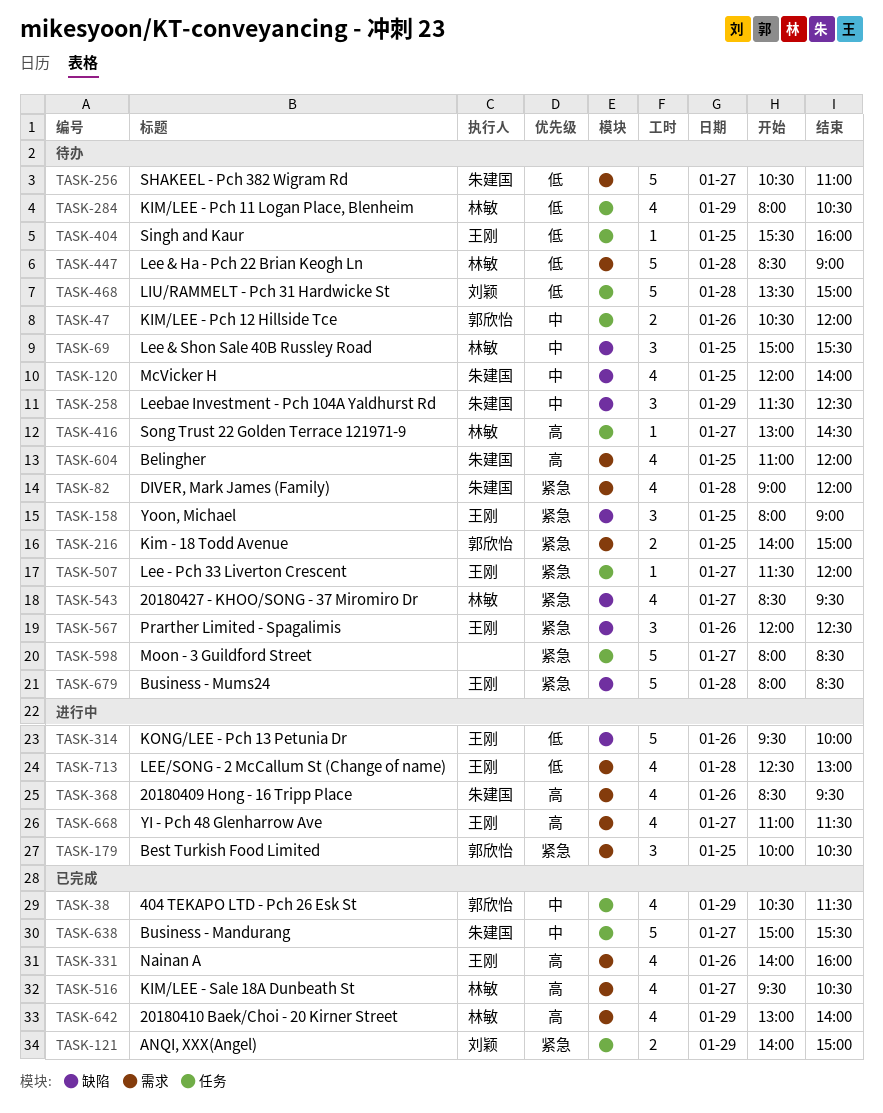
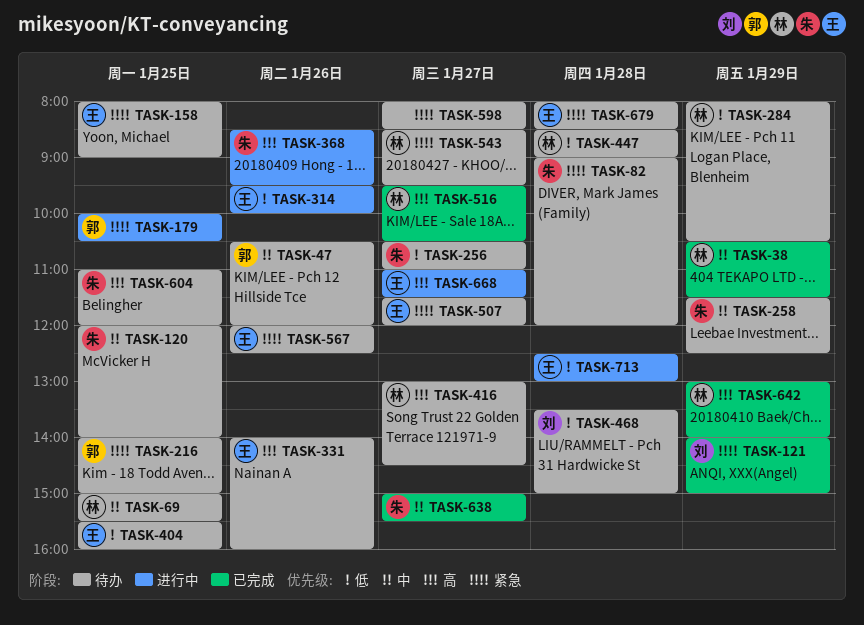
TASK-38, owner: 郭欣怡 -> 林敏
TASK-331, status: 已完成 -> 待办

